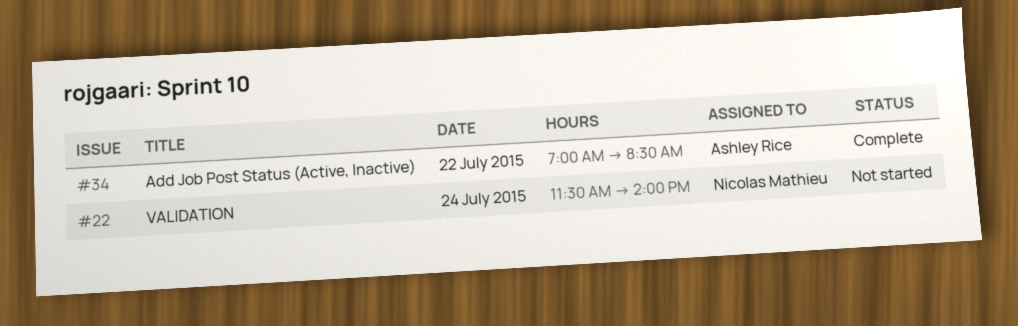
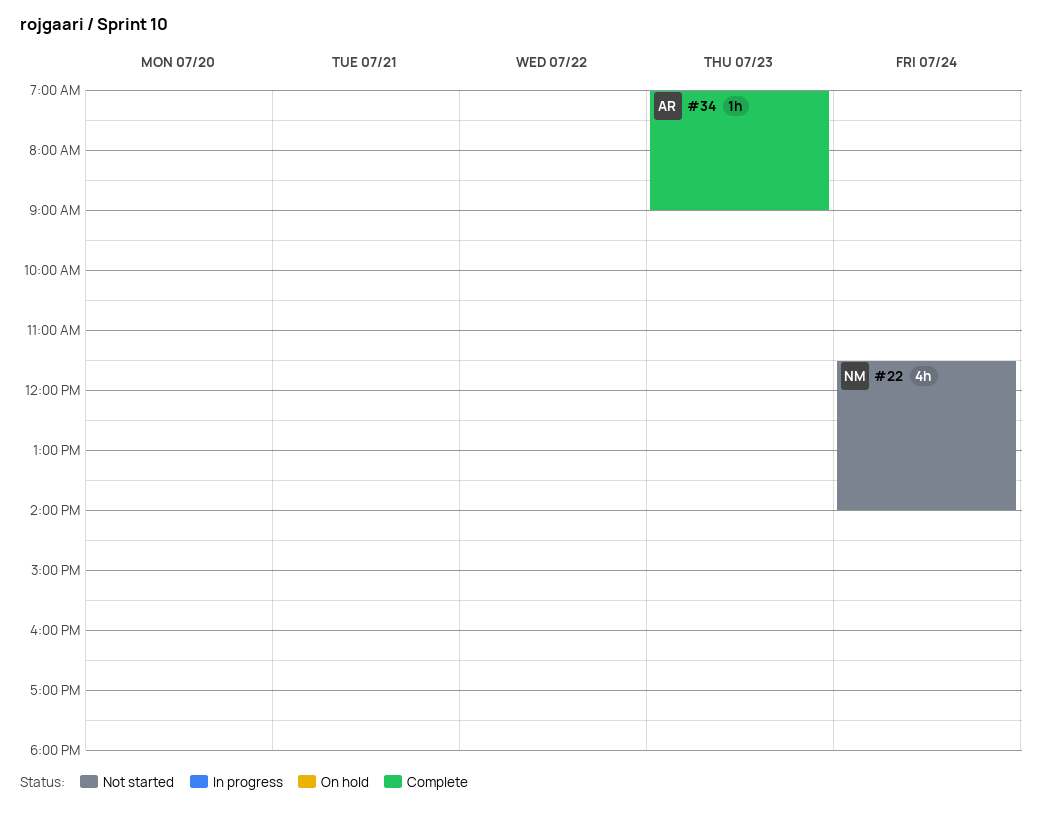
#34, day: Jul 22 -> Jul 23
#34, ends: 08:30 -> 09:00

